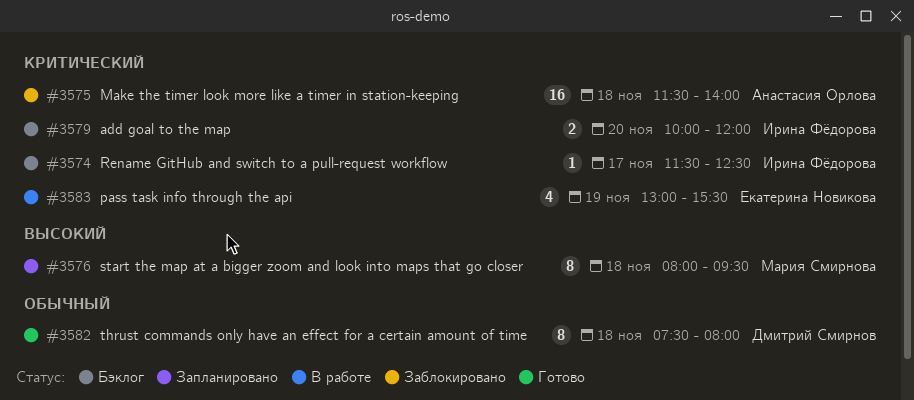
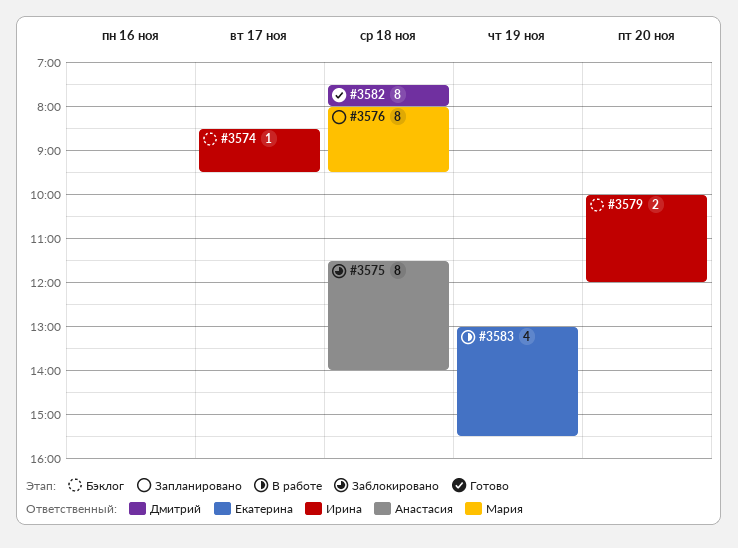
#3574, begins: 11:30 -> 08:30
#3574, ends: 12:30 -> 09:30
#3575, estimate: 16 -> 8

